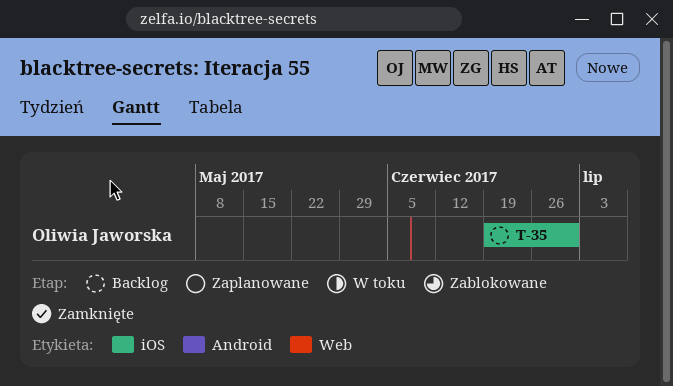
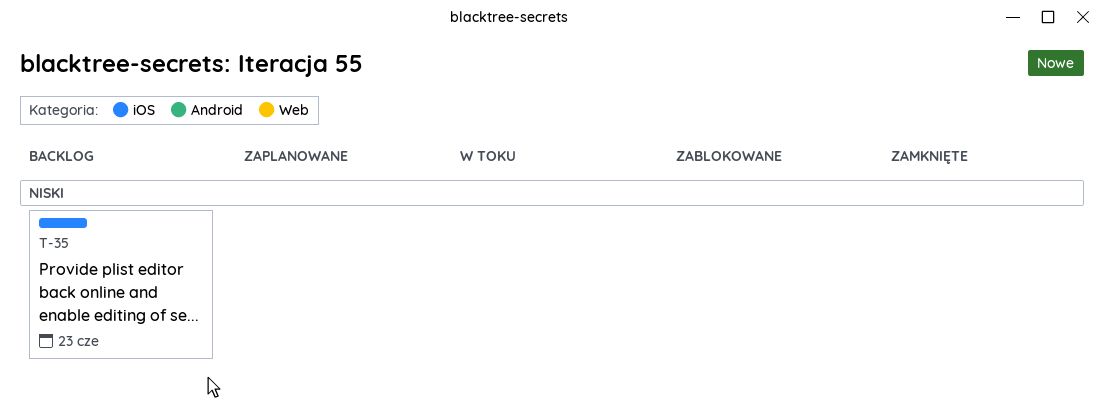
T-35, due: Jun 30 -> Jun 23

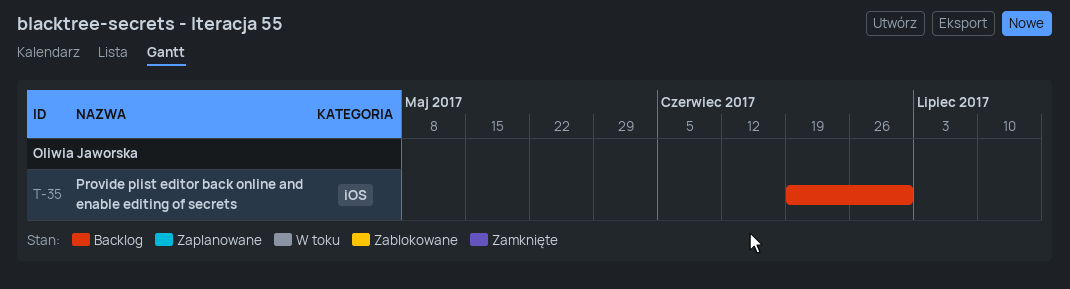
T-35, due: Jun 23 -> Jun 30

